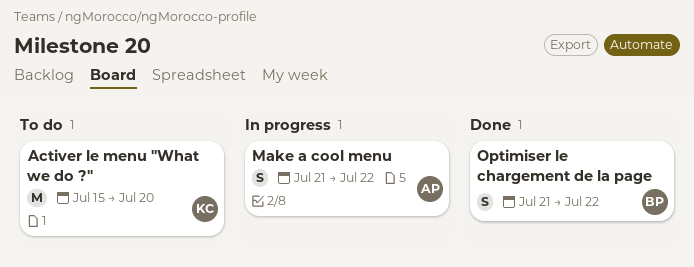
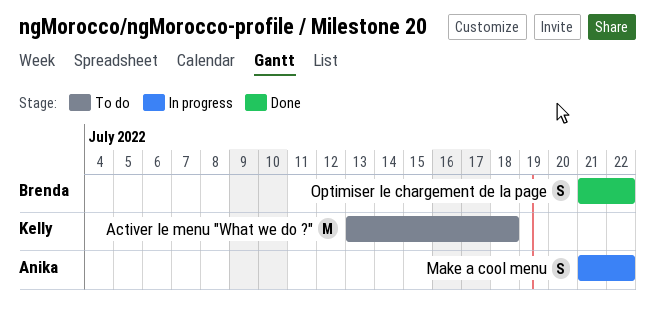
Activer le menu "What we do ?", start: Jul 15 -> Jul 13
Activer le menu "What we do ?", due: Jul 20 -> Jul 18

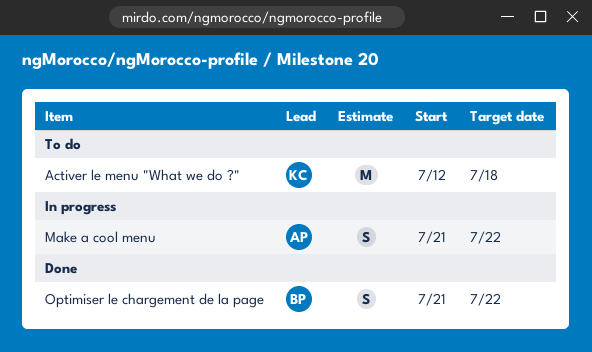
Activer le menu "What we do ?", start: Jul 13 -> Jul 12

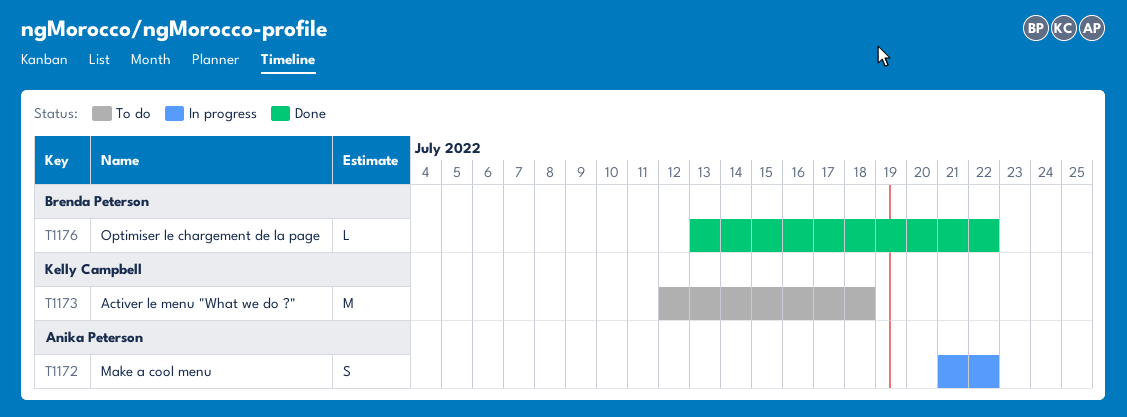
Optimiser le chargement de la page, estimate: S -> L
Optimiser le chargement de la page, start: Jul 21 -> Jul 13

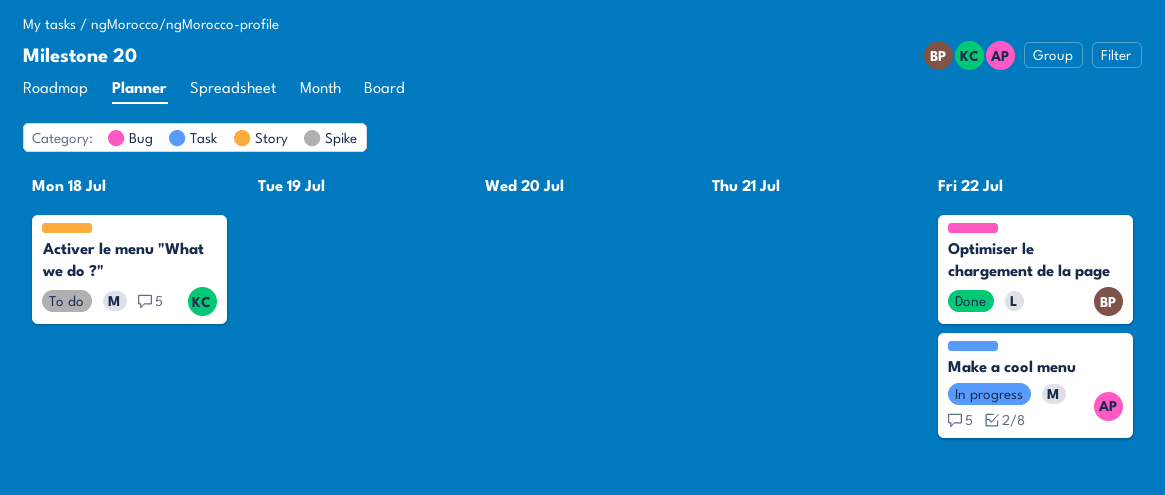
Make a cool menu, estimate: S -> M

